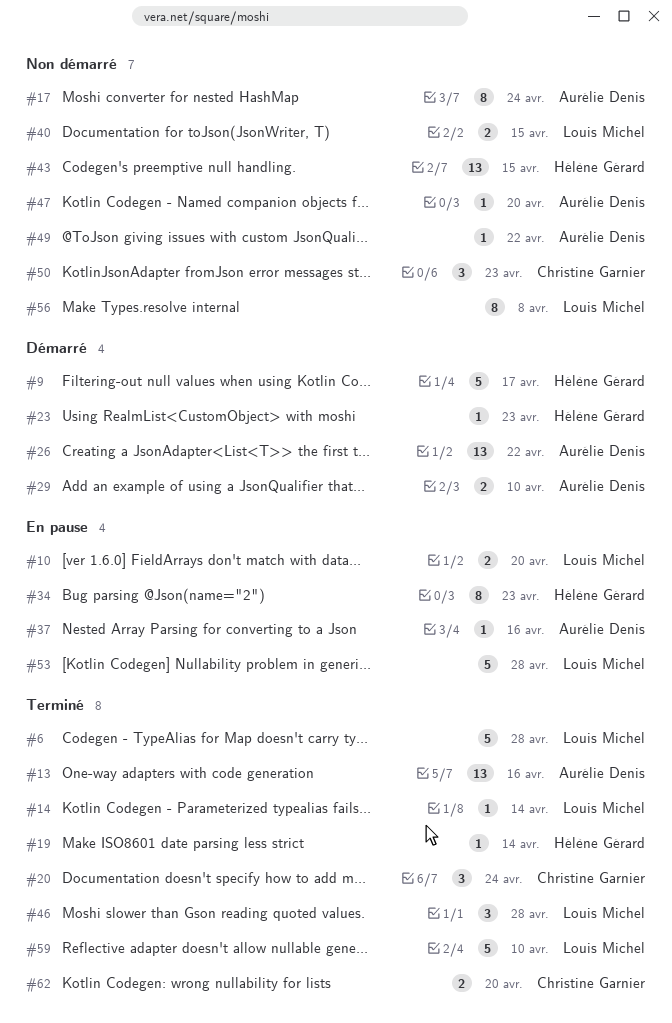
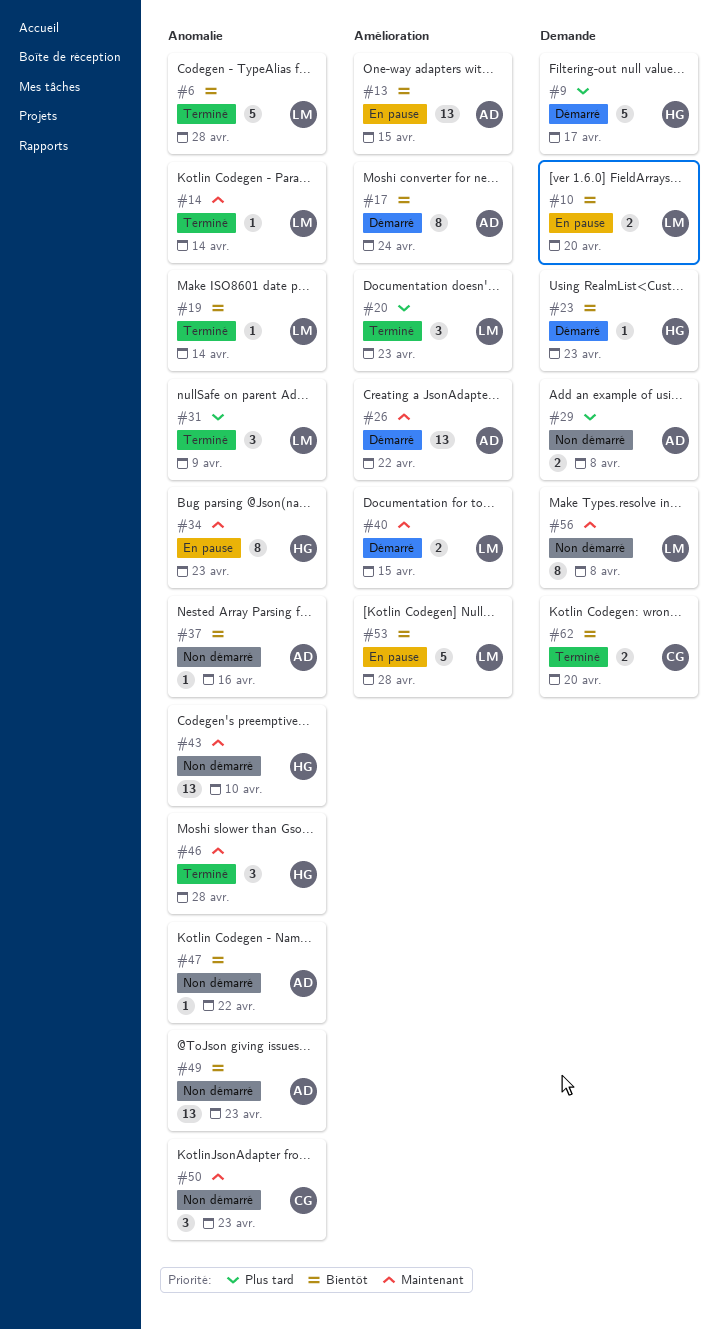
#13, status: Terminé -> En pause
#13, due: Apr 16 -> Apr 15
#17, status: Non démarré -> Démarré
#19, owner: Hélène Gérard -> Louis Michel
#20, owner: Christine Garnier -> Louis Michel
#20, due: Apr 24 -> Apr 23
#29, status: Démarré -> Non démarré
#29, due: Apr 10 -> Apr 8
#31: none -> present
#37, status: En pause -> Non démarré
#40, status: Non démarré -> Démarré
#43, due: Apr 15 -> Apr 10
#46, owner: Louis Michel -> Hélène Gérard
#47, due: Apr 20 -> Apr 22
#49, estimate: 1 -> 13
#49, due: Apr 22 -> Apr 23
#59: present -> none

